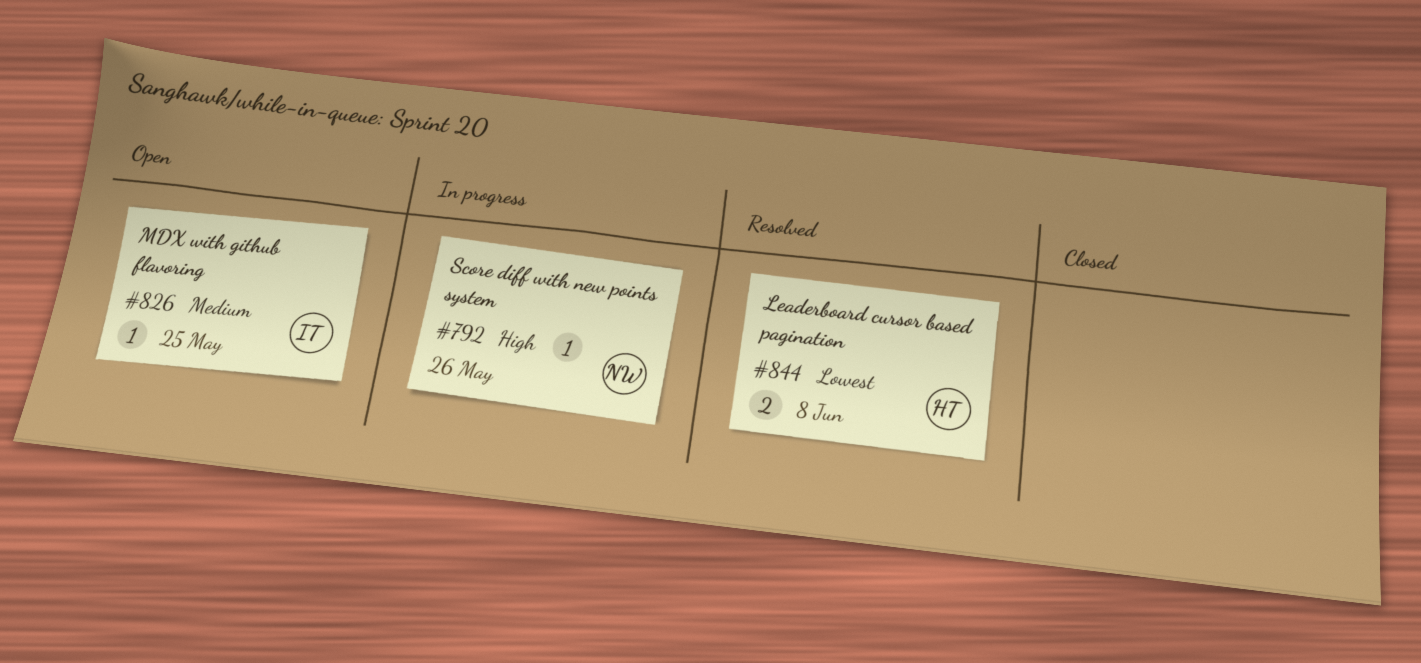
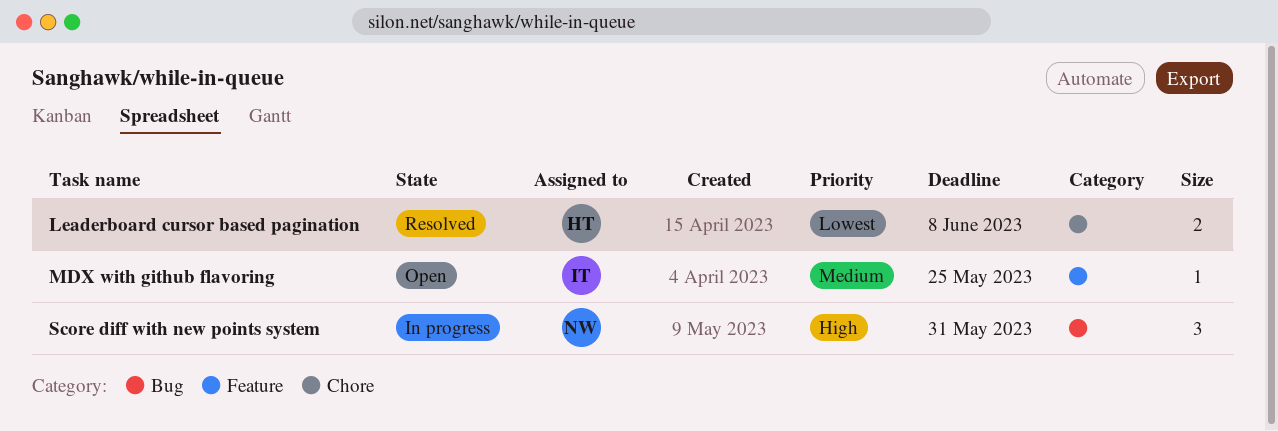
Score diff with new points system, estimate: 1 -> 3
Score diff with new points system, due: May 26 -> May 31

